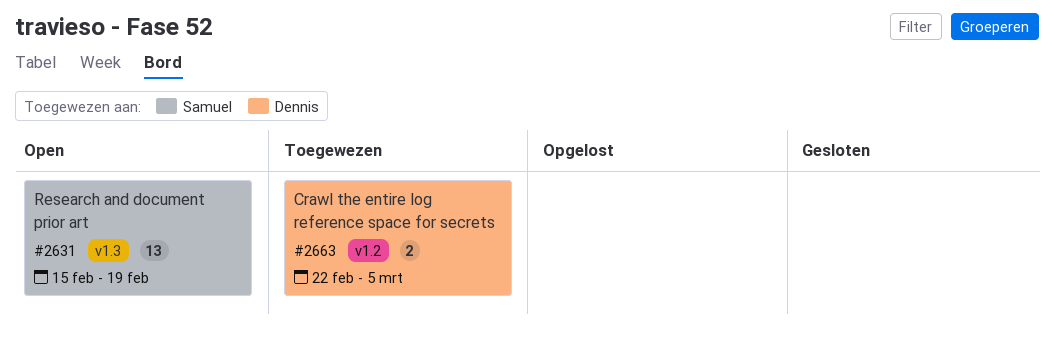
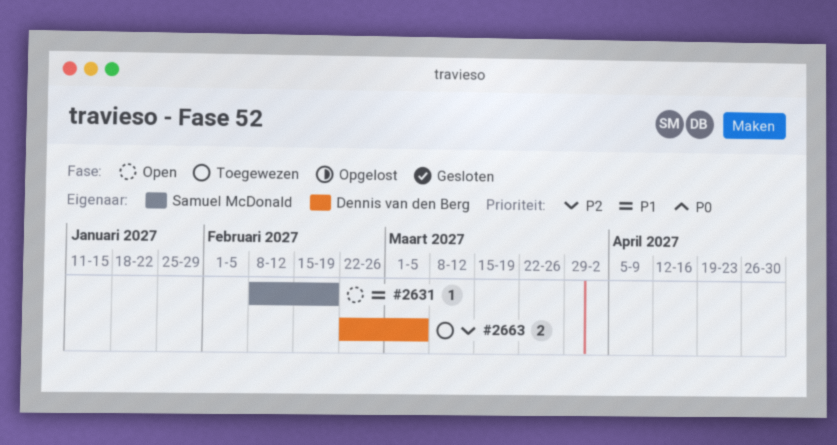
#2631, estimate: 13 -> 1
#2631, start: Feb 15 -> Feb 8

